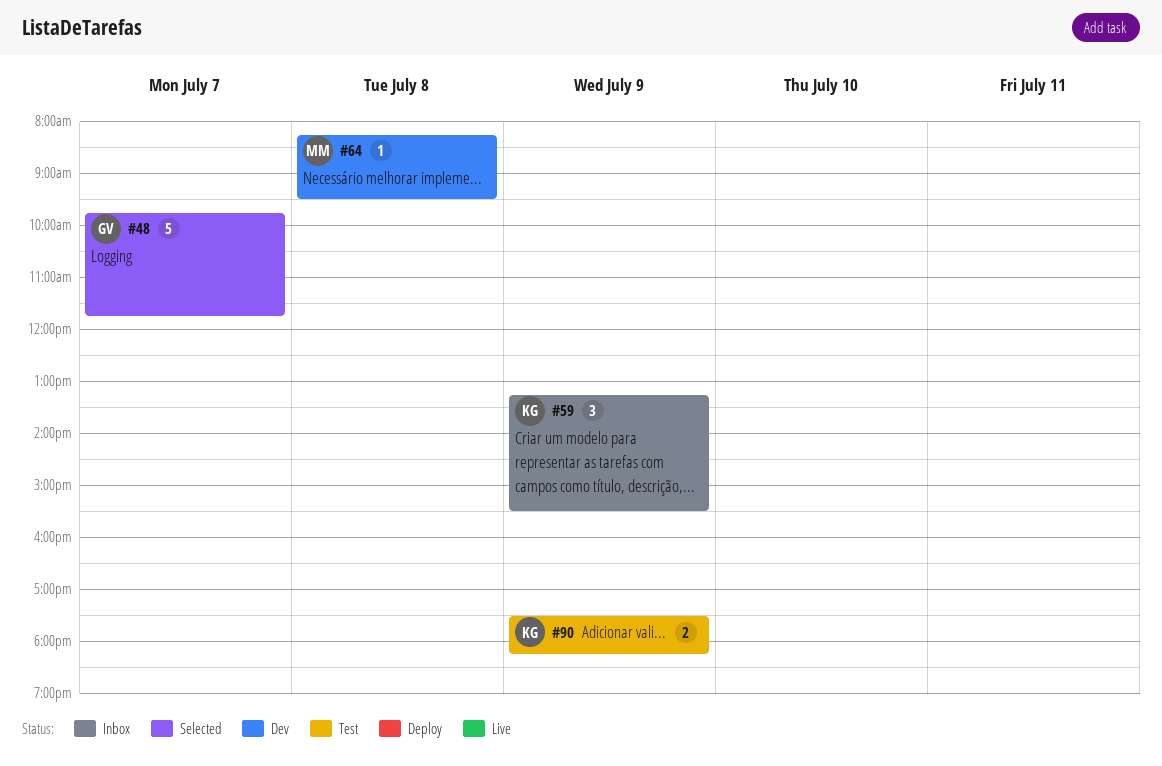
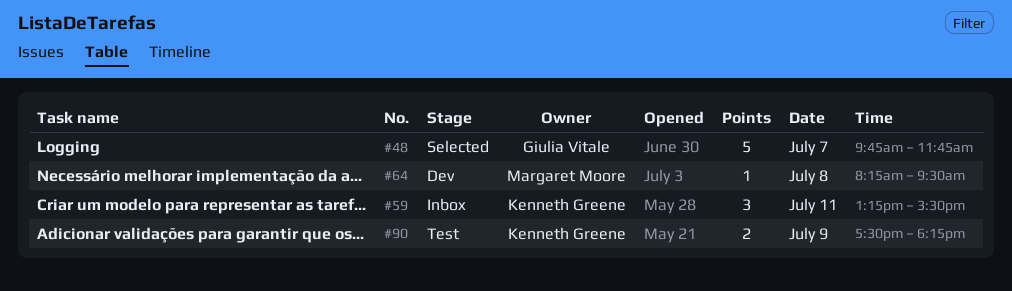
#59, day: Jul 9 -> Jul 11

